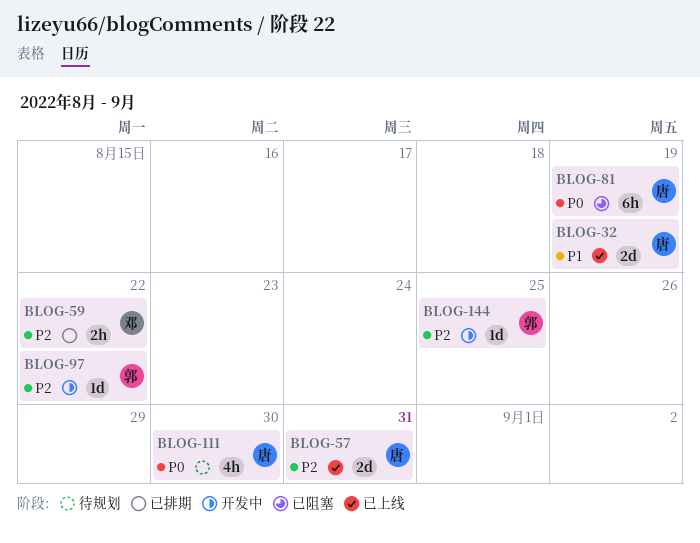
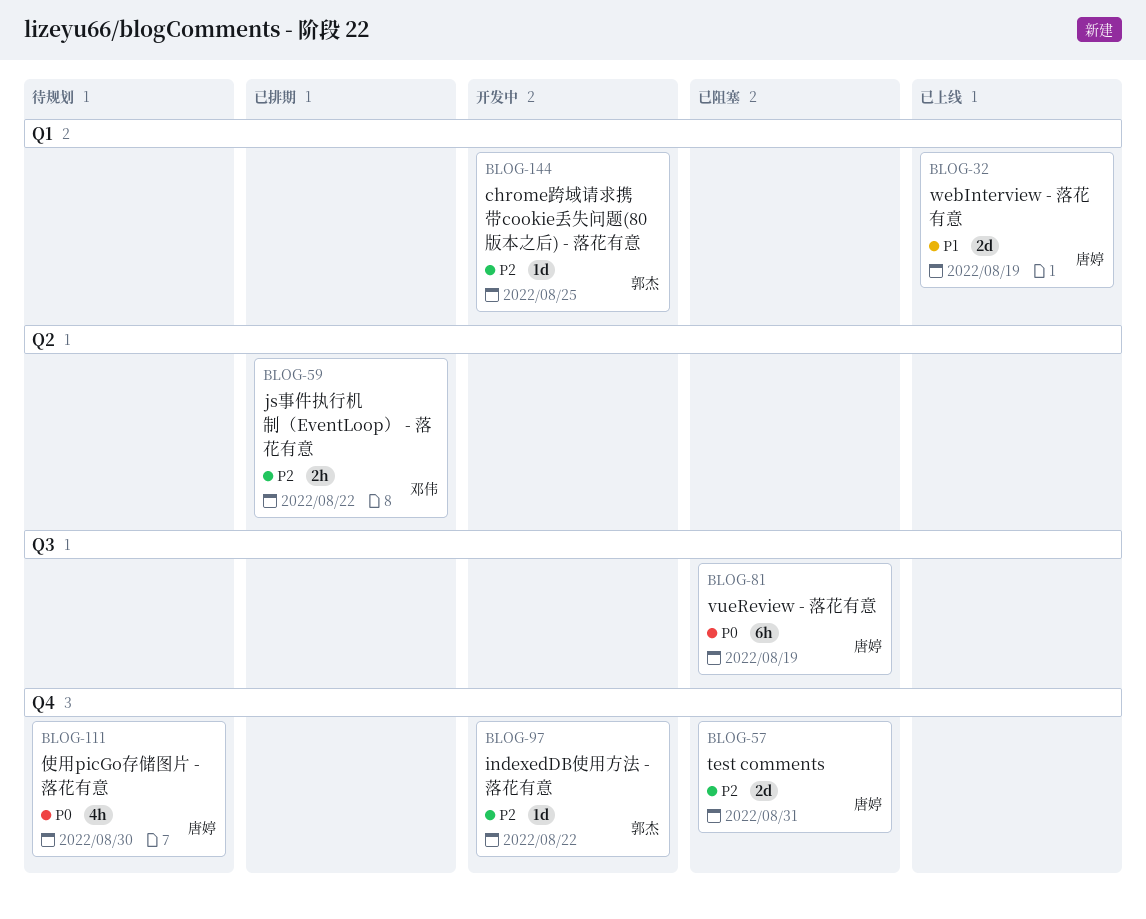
BLOG-57, status: 已上线 -> 已阻塞

